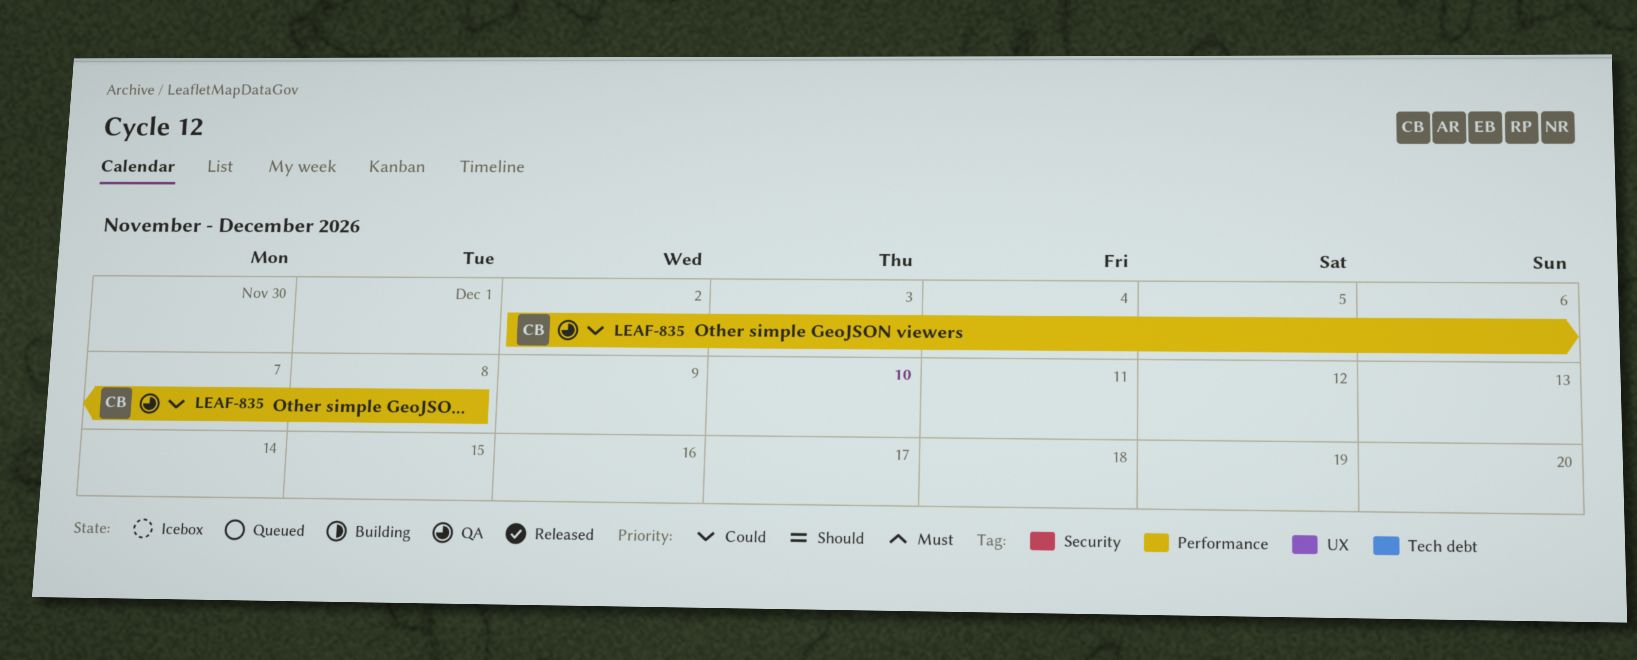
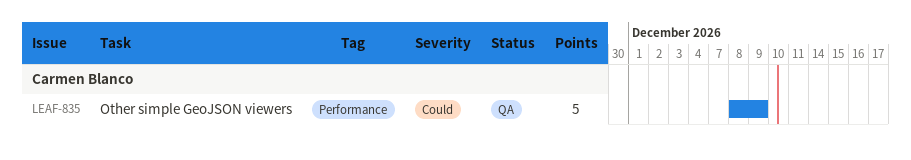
LEAF-835, start: Dec 2 -> Dec 8
LEAF-835, due: Dec 8 -> Dec 9

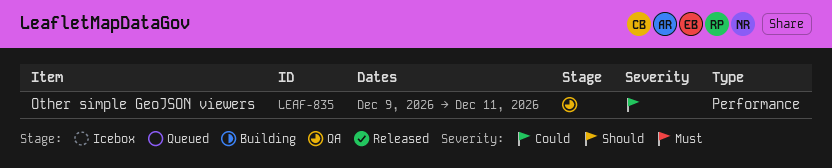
LEAF-835, start: Dec 8 -> Dec 9
LEAF-835, due: Dec 9 -> Dec 11

